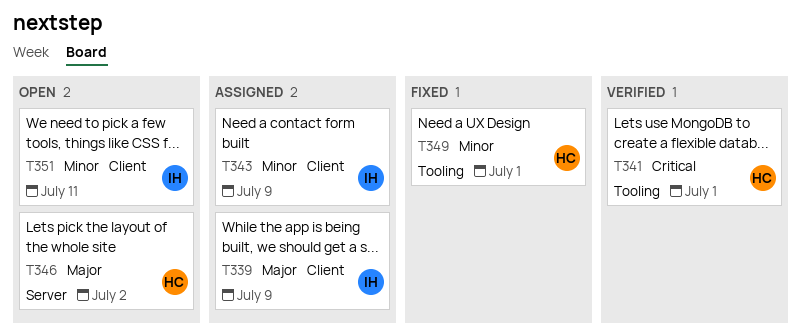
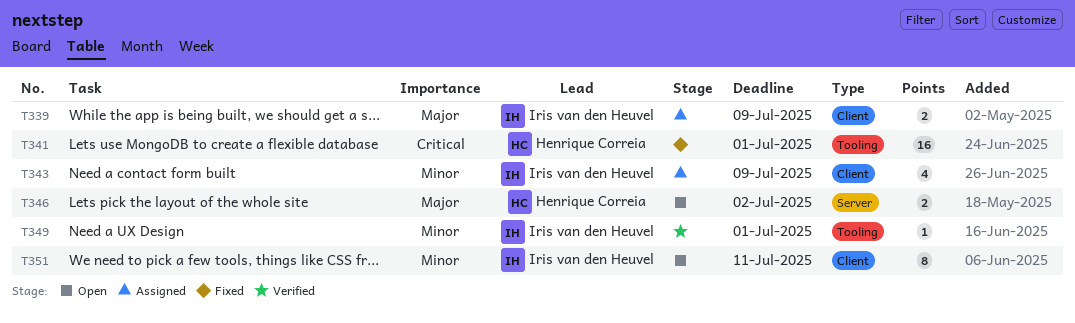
T341, status: Verified -> Fixed
T349, status: Fixed -> Verified
T349, owner: Henrique Correia -> Iris van den Heuvel

